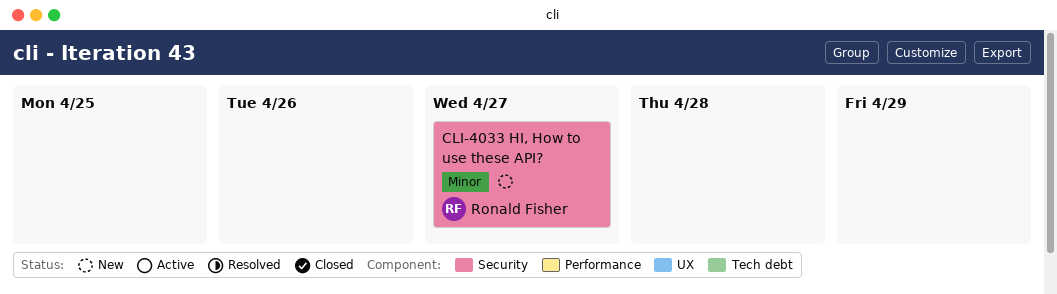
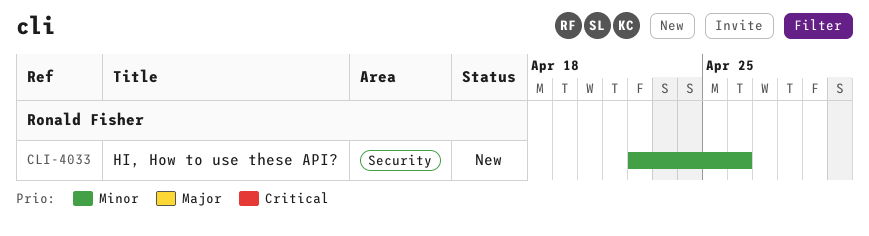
CLI-4033, due: Apr 27 -> Apr 26

